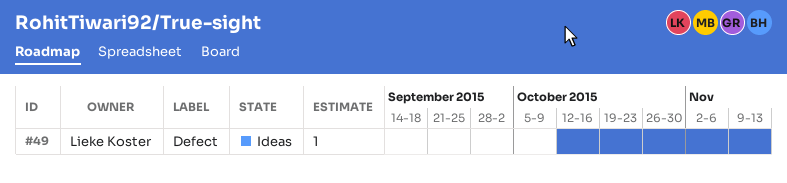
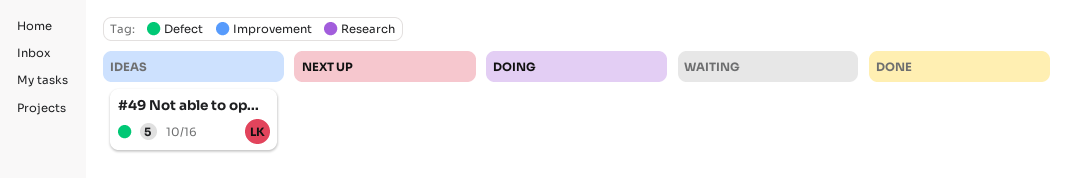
#49, estimate: 1 -> 5
#49, due: Nov 13 -> Oct 16

